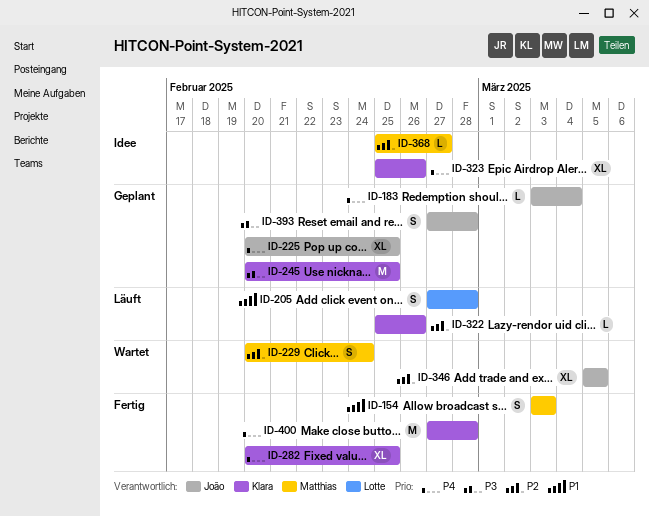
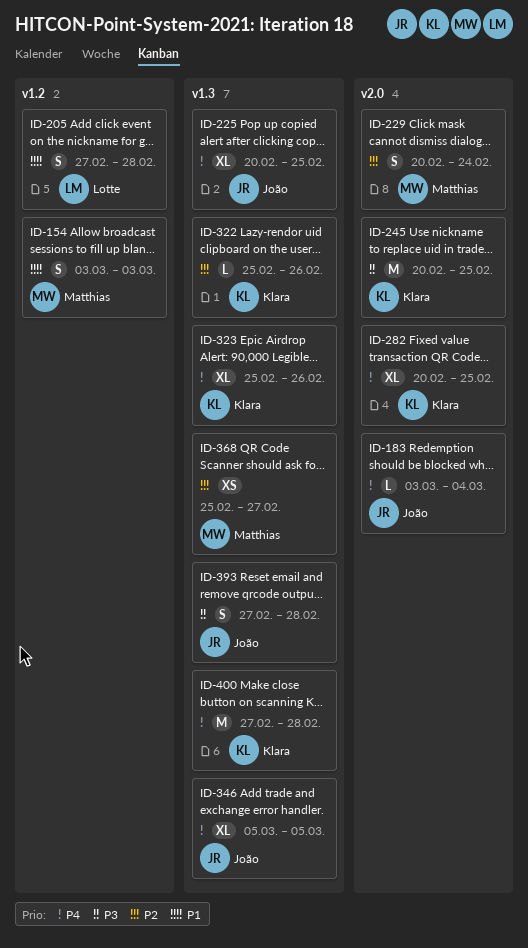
ID-346, priority: P2 -> P4
ID-368, estimate: L -> XS

